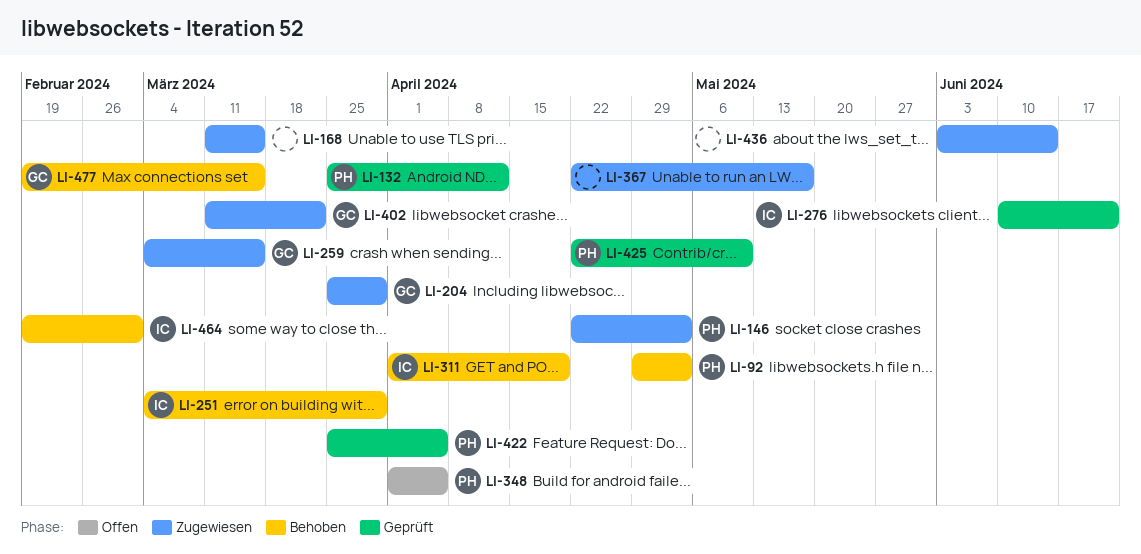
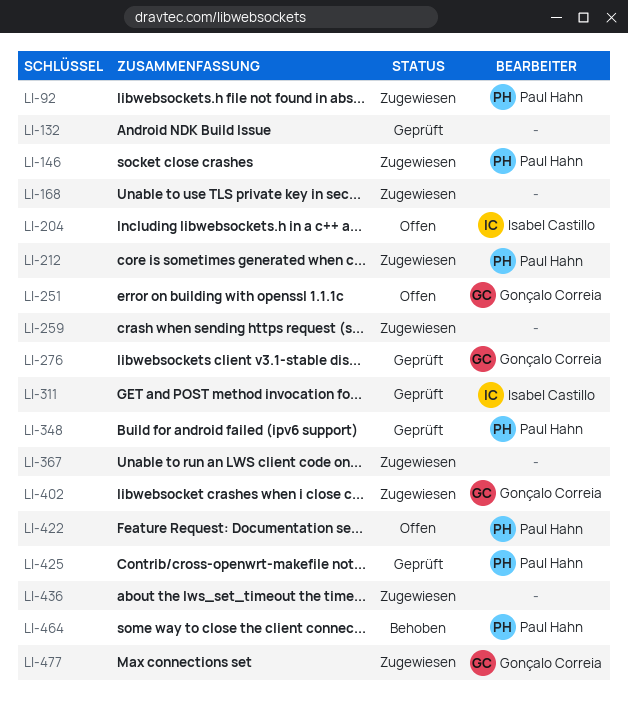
LI-92, status: Behoben -> Zugewiesen
LI-132, owner: Paul Hahn -> none
LI-204, status: Zugewiesen -> Offen
LI-204, owner: Gonçalo Correia -> Isabel Castillo
LI-212: none -> present
LI-251, status: Behoben -> Offen
LI-251, owner: Isabel Castillo -> Gonçalo Correia
LI-259, owner: Gonçalo Correia -> none
LI-276, owner: Isabel Castillo -> Gonçalo Correia
LI-311, status: Behoben -> Geprüft
LI-348, status: Offen -> Geprüft
LI-422, status: Geprüft -> Offen
LI-464, owner: Isabel Castillo -> Paul Hahn
LI-477, status: Behoben -> Zugewiesen

